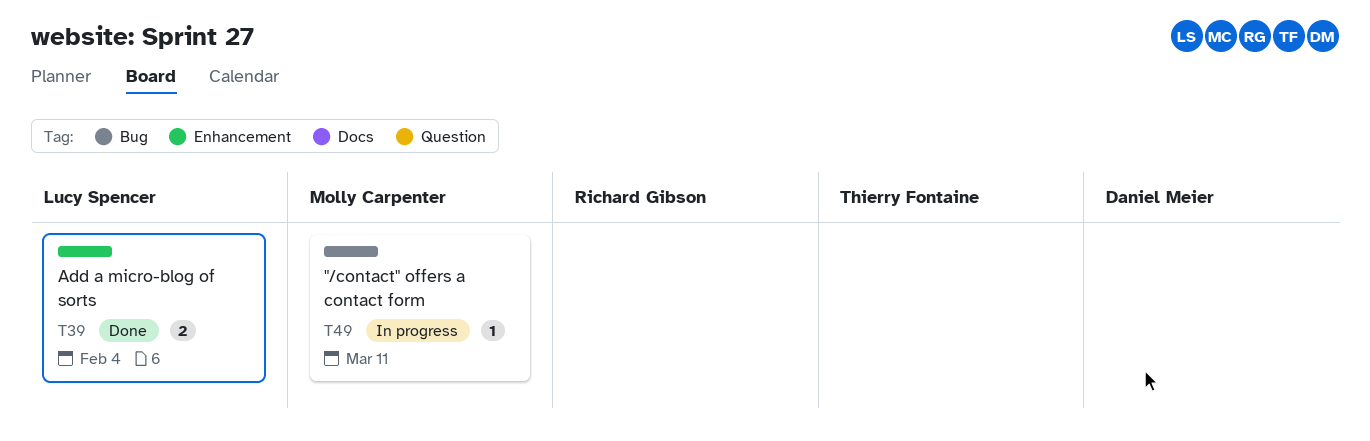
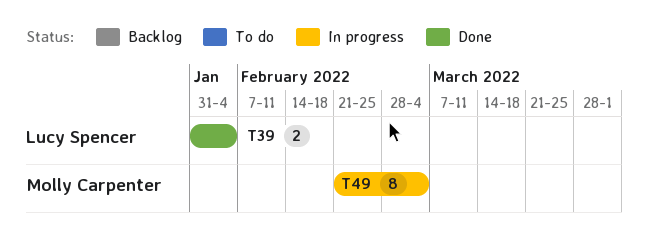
T49, estimate: 1 -> 8
T49, due: Mar 11 -> Mar 4

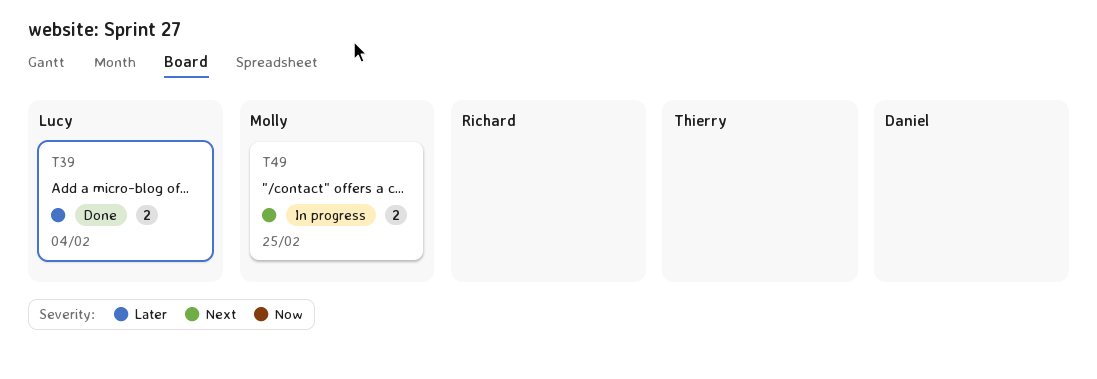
T49, estimate: 8 -> 2
T49, due: Mar 4 -> Feb 25

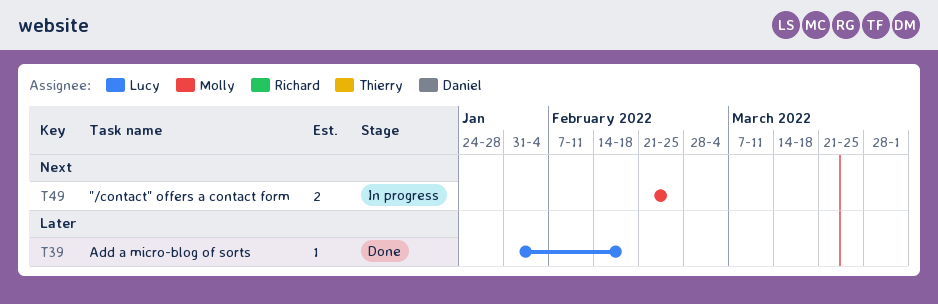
T39, estimate: 2 -> 1
T39, due: Feb 4 -> Feb 18

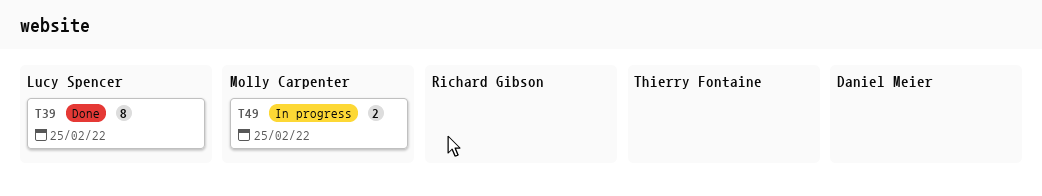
T39, estimate: 1 -> 8
T39, due: Feb 18 -> Feb 25

